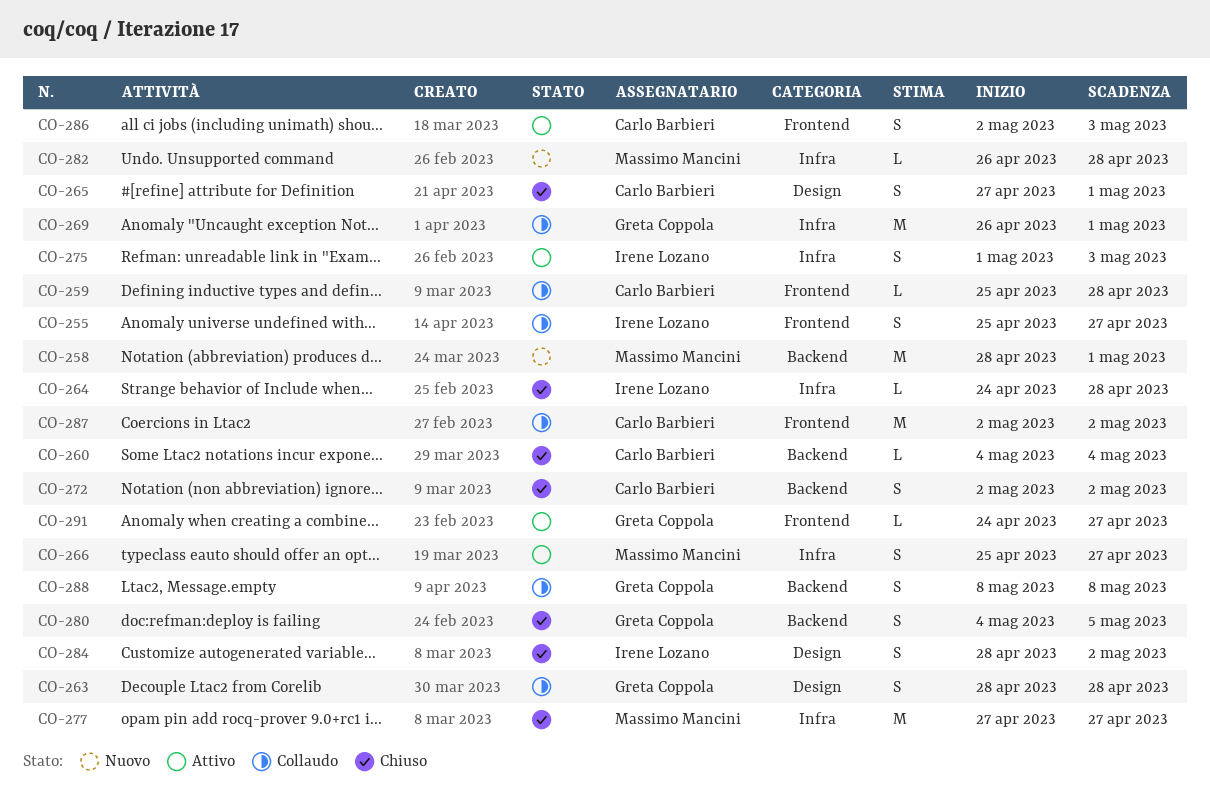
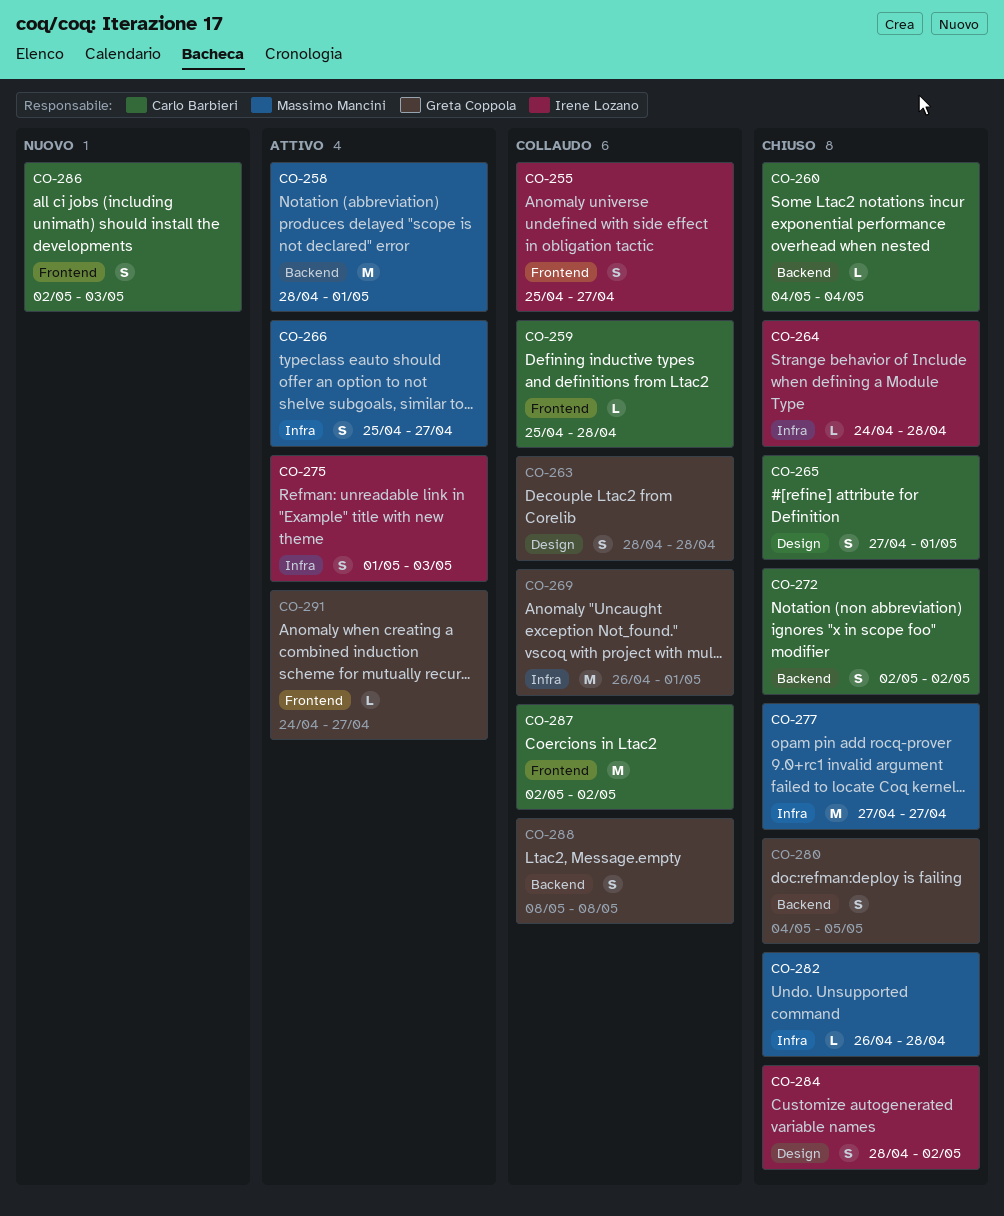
CO-258, status: Nuovo -> Attivo
CO-282, status: Nuovo -> Chiuso
CO-286, status: Attivo -> Nuovo

